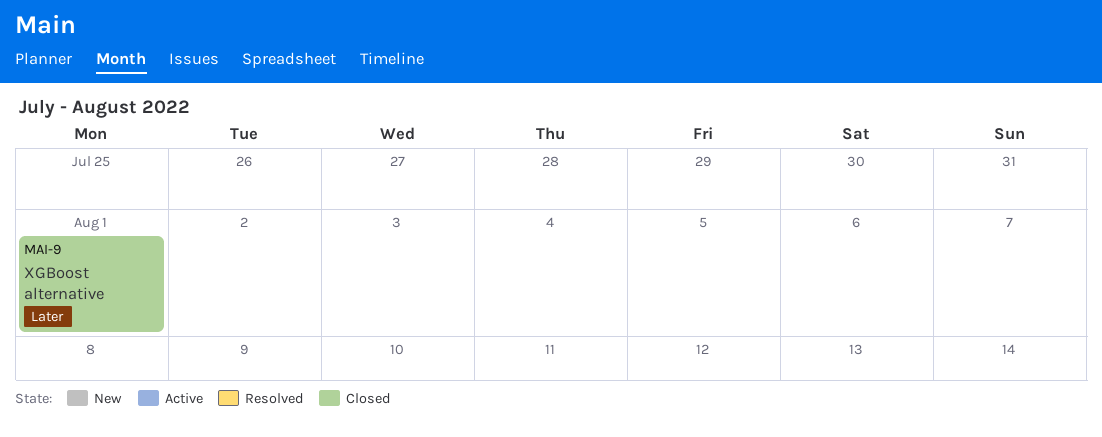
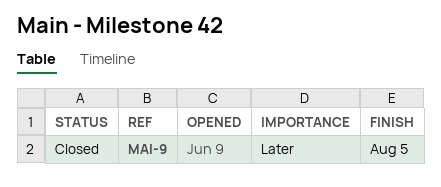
MAI-9, due: Aug 1 -> Aug 5

